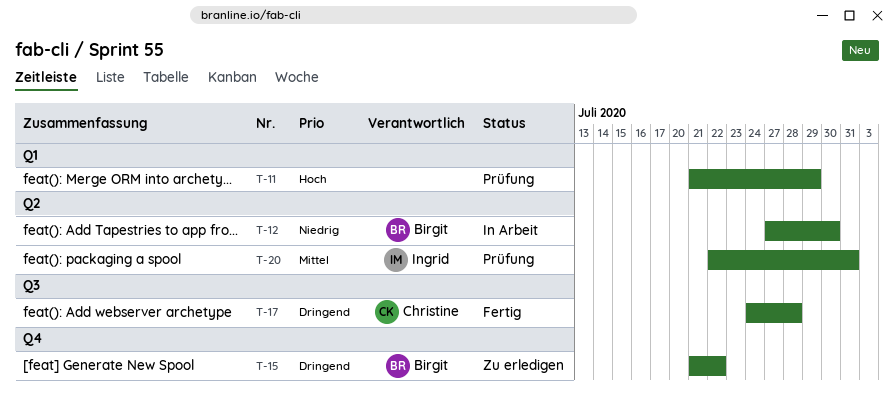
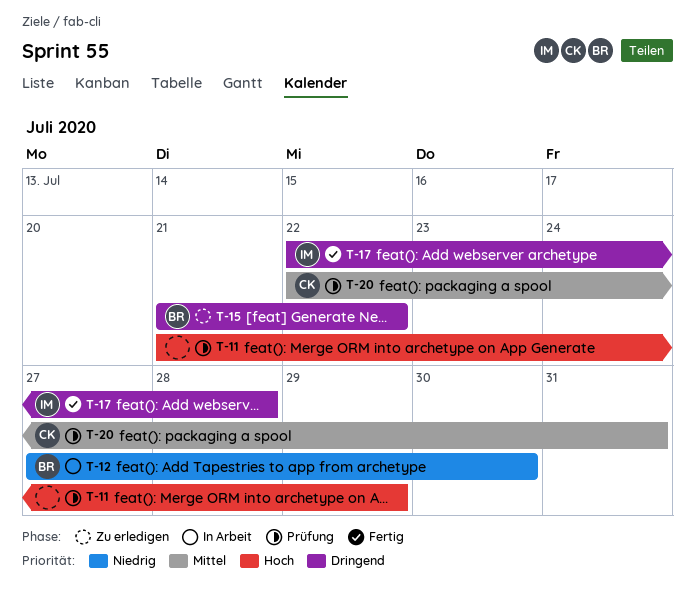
T-17, owner: Christine -> Ingrid
T-17, start: Jul 24 -> Jul 22
T-20, owner: Ingrid -> Christine

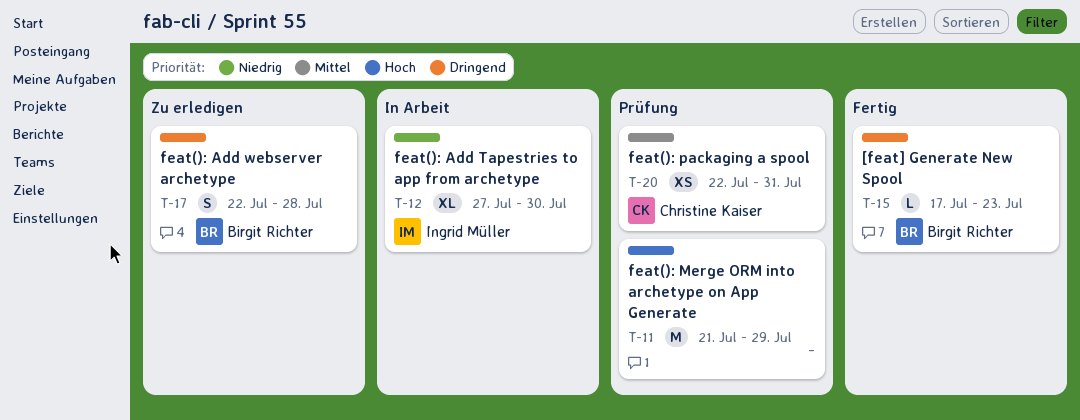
T-12, owner: Birgit Richter -> Ingrid Müller
T-15, status: Zu erledigen -> Fertig
T-15, start: Jul 21 -> Jul 17
T-15, due: Jul 22 -> Jul 23
T-17, status: Fertig -> Zu erledigen
T-17, owner: Ingrid Müller -> Birgit Richter

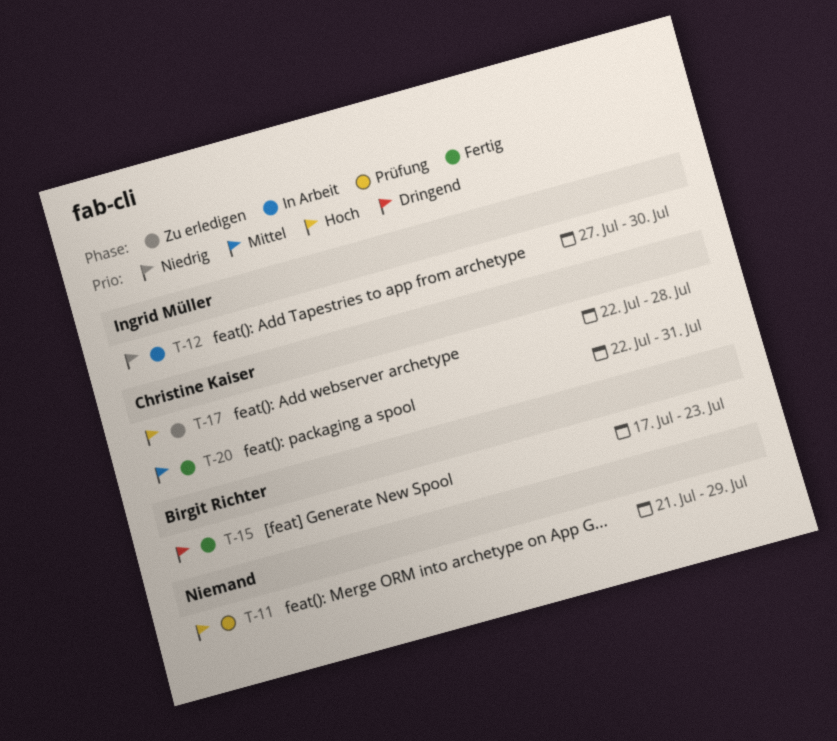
T-17, owner: Birgit Richter -> Christine Kaiser
T-17, priority: Dringend -> Hoch
T-20, status: Prüfung -> Fertig

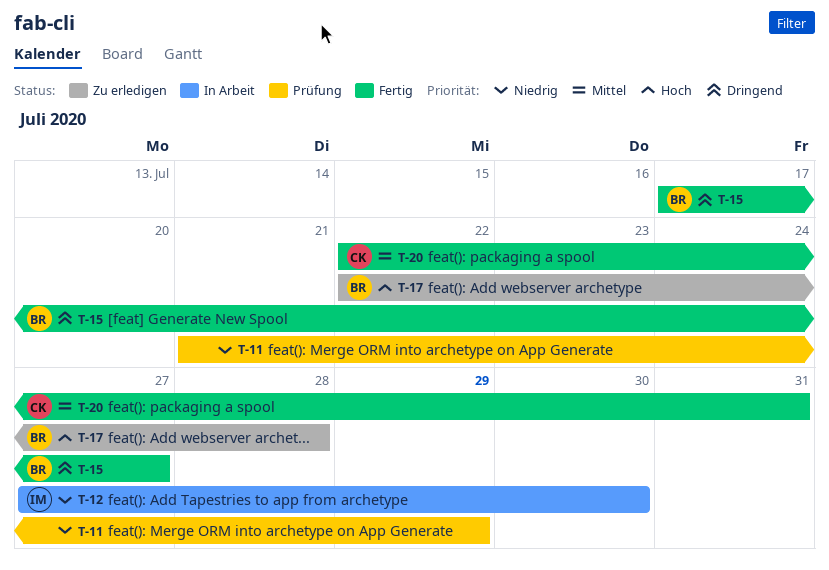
T-11, priority: Hoch -> Niedrig
T-15, due: Jul 23 -> Jul 27
T-17, owner: Christine Kaiser -> Birgit Richter

